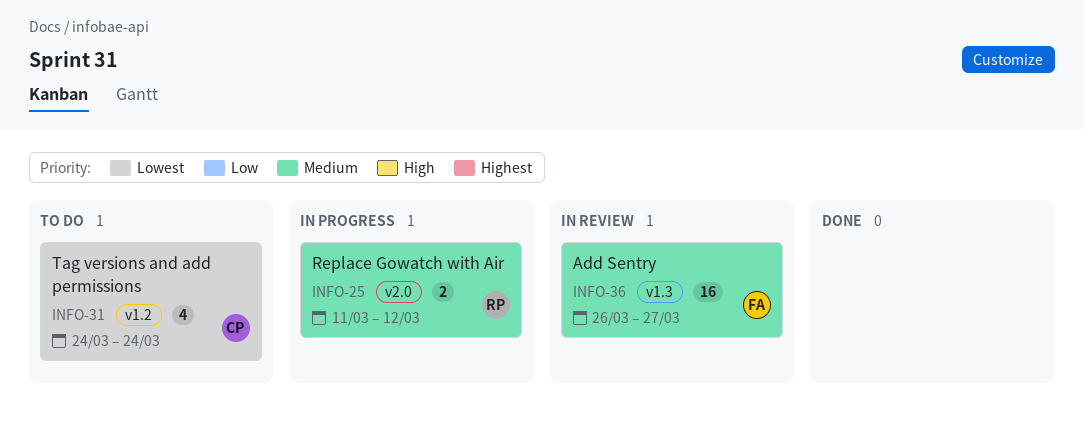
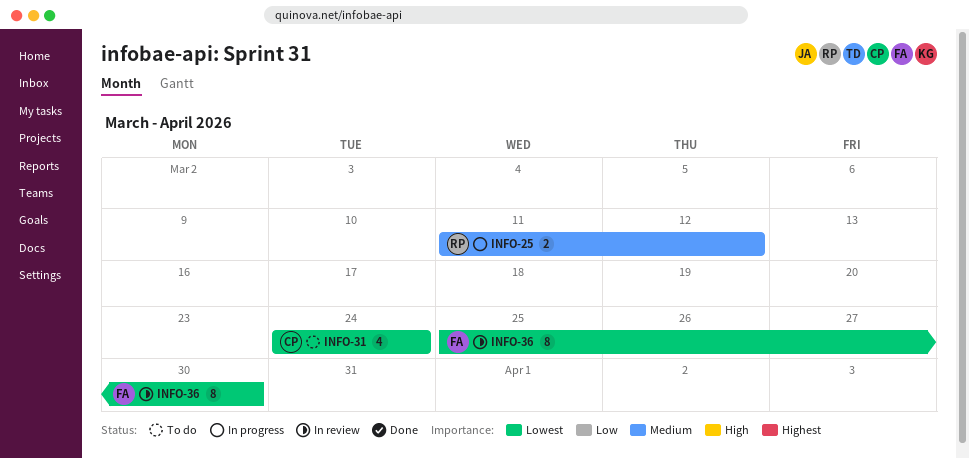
INFO-36, priority: Medium -> Lowest
INFO-36, estimate: 16 -> 8
INFO-36, start: Mar 26 -> Mar 25
INFO-36, due: Mar 27 -> Mar 30

